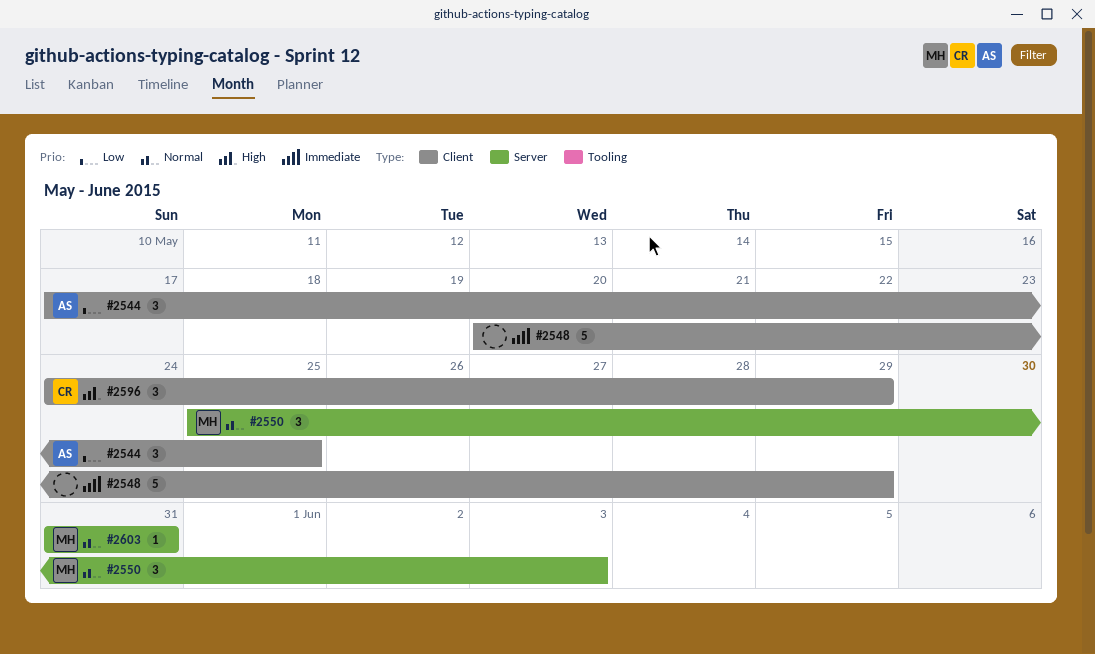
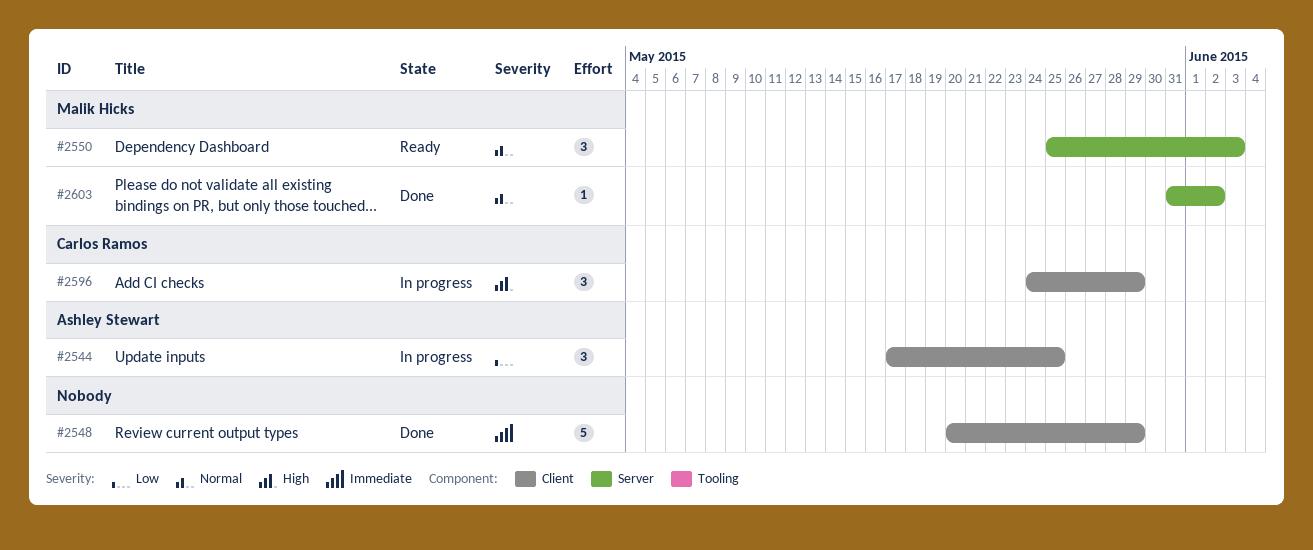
#2603, due: May 31 -> Jun 2

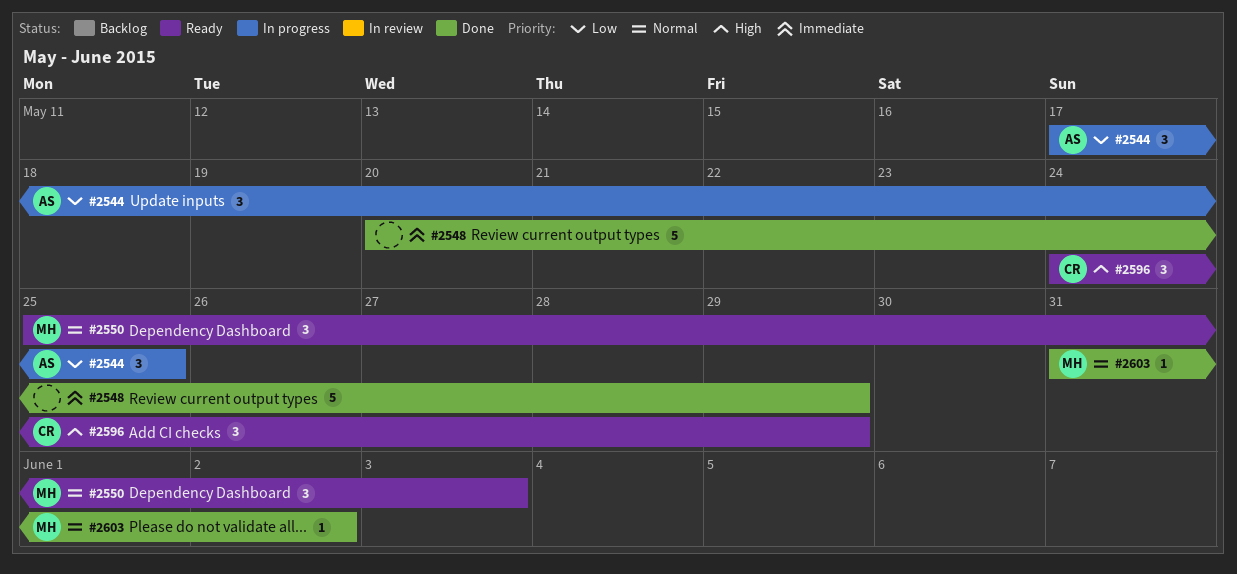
#2596, status: In progress -> Ready

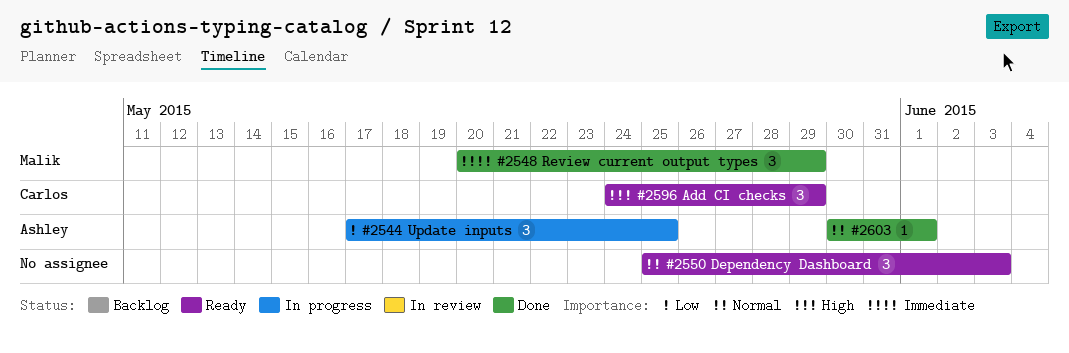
#2548, owner: none -> Malik
#2548, estimate: 5 -> 3
#2550, owner: Malik -> none
#2603, owner: Malik -> Ashley
#2603, start: May 31 -> May 30
#2603, due: Jun 2 -> Jun 1

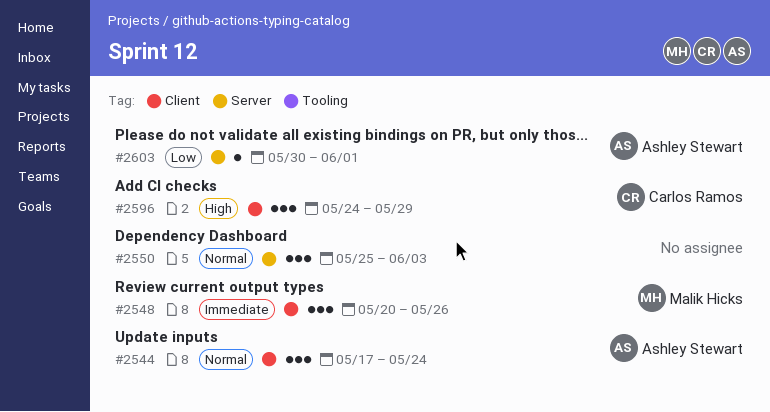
#2544, priority: Low -> Normal
#2544, due: May 25 -> May 24
#2548, due: May 29 -> May 26
#2603, priority: Normal -> Low

